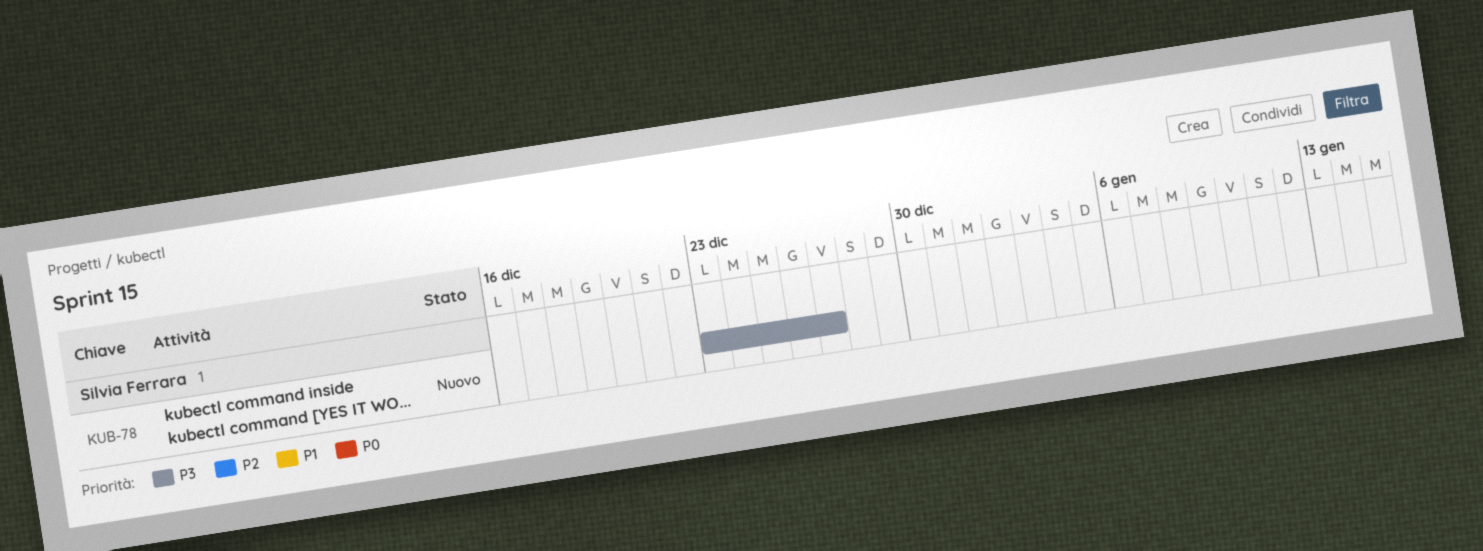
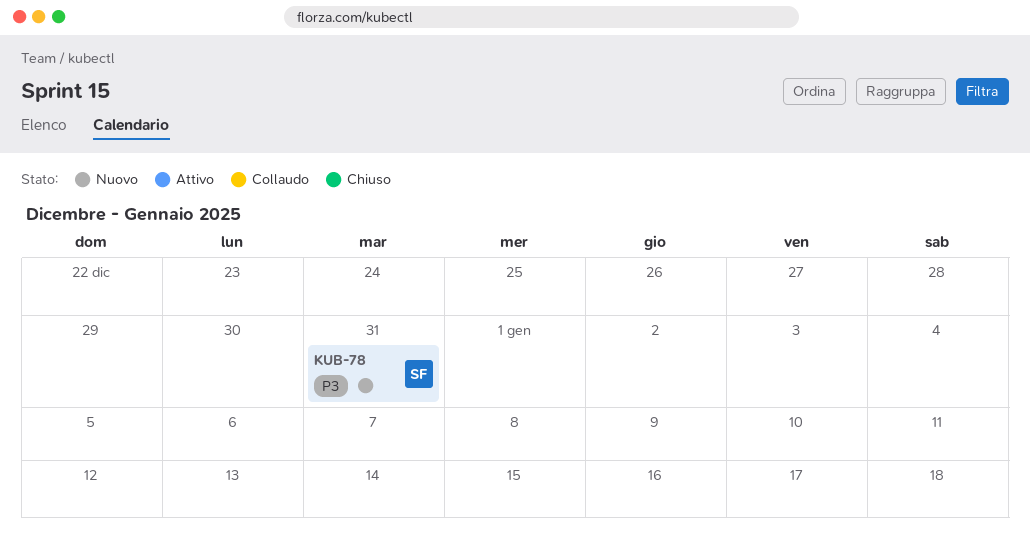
KUB-78, due: Dec 27 -> Dec 31

